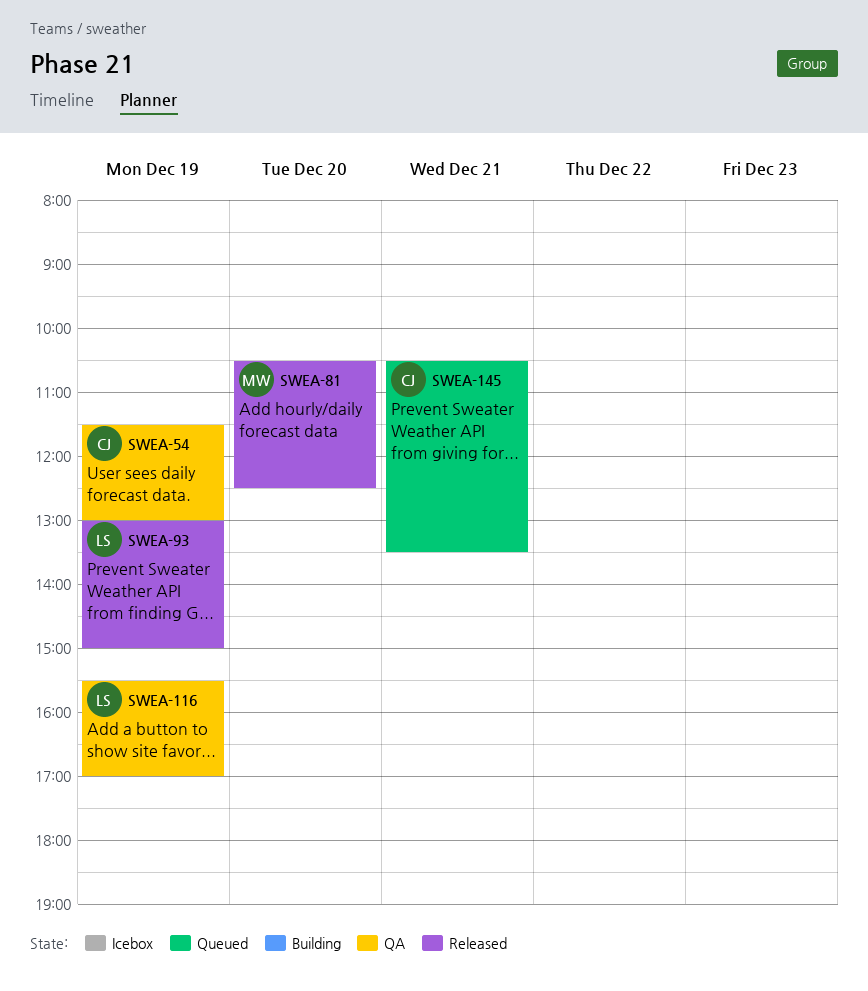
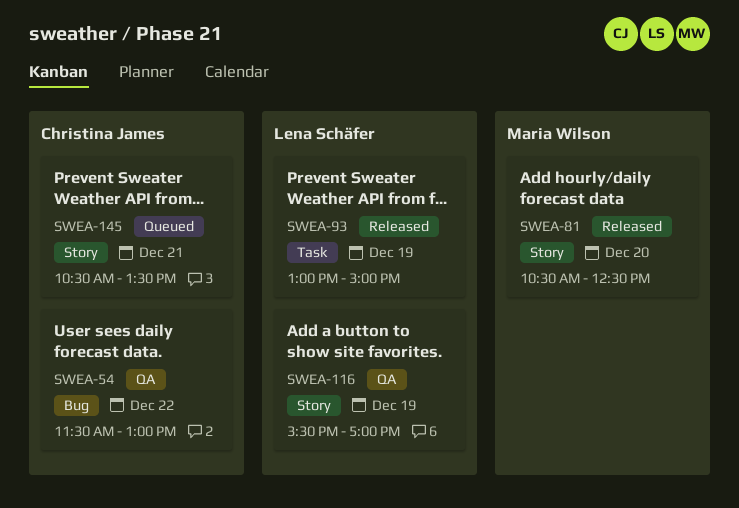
SWEA-54, day: Dec 19 -> Dec 22

